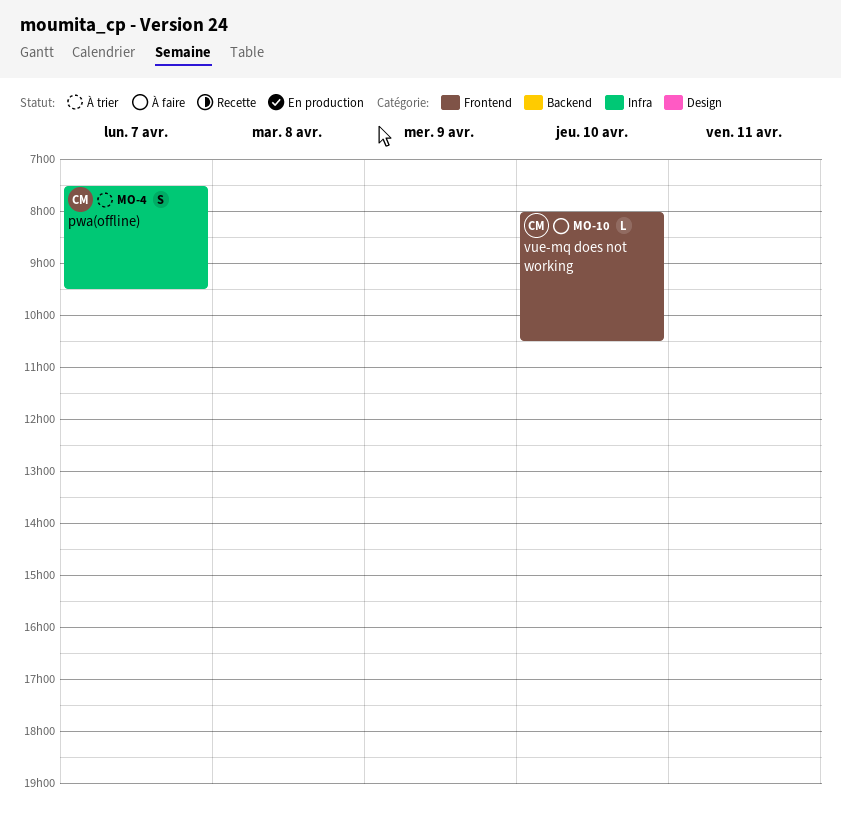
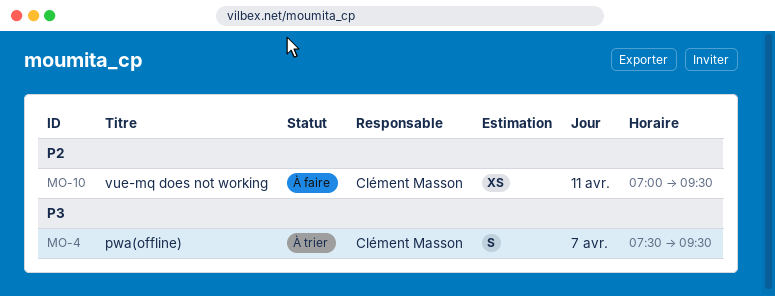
MO-10, estimate: L -> XS
MO-10, day: Apr 10 -> Apr 11
MO-10, begins: 08:00 -> 07:00
MO-10, ends: 10:30 -> 09:30

